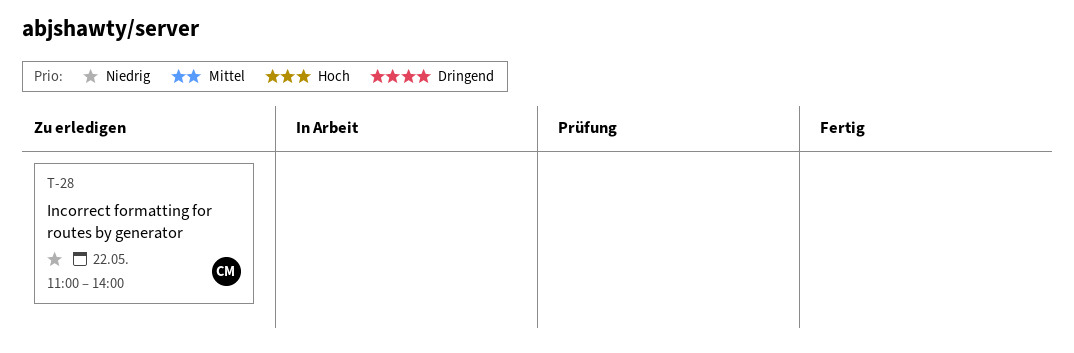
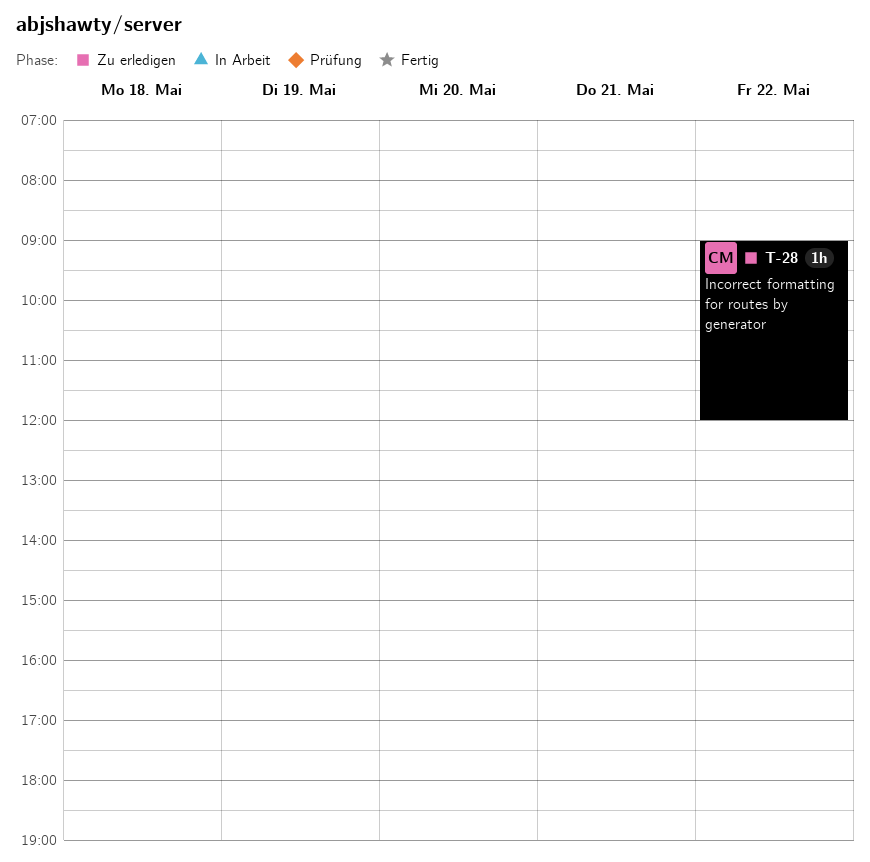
T-28, begins: 11:00 -> 09:00
T-28, ends: 14:00 -> 12:00

